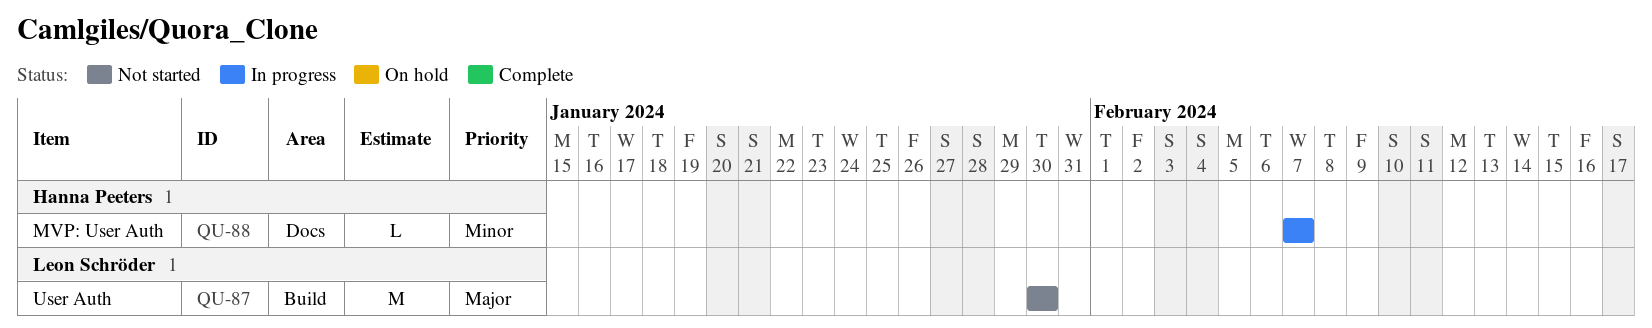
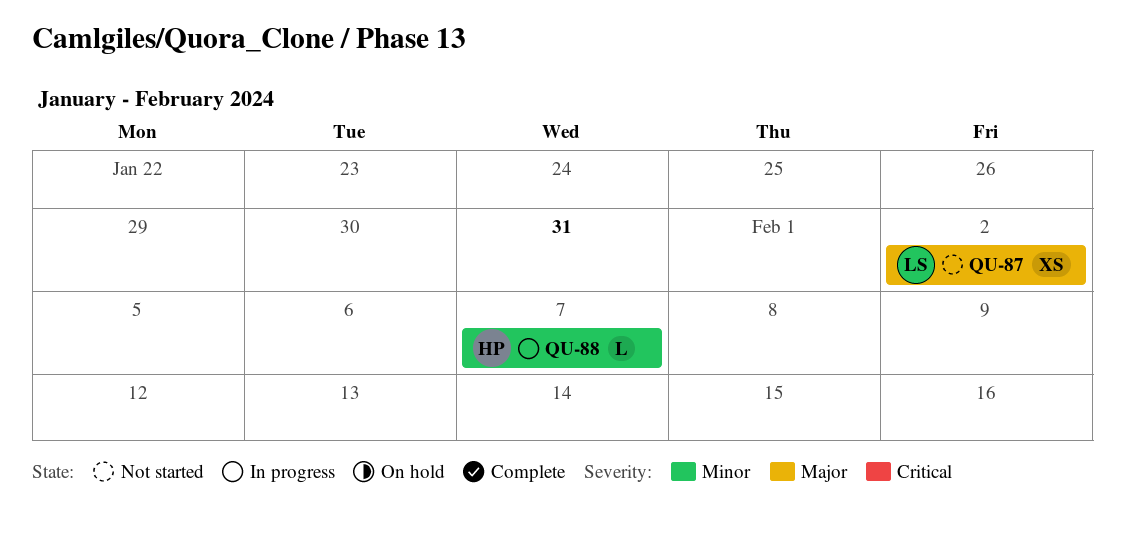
QU-87, estimate: M -> XS
QU-87, start: Jan 30 -> Feb 2
QU-87, due: Jan 30 -> Feb 2

